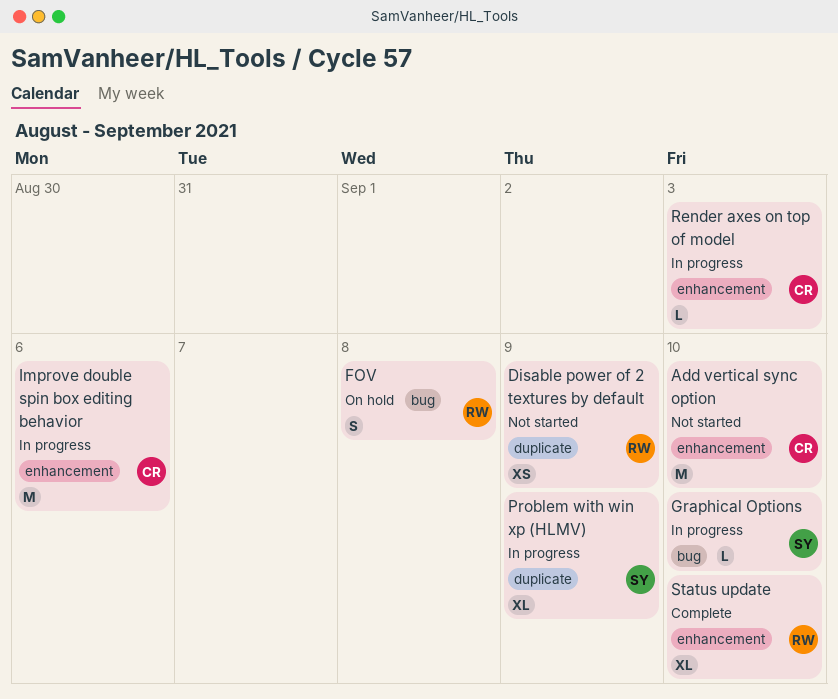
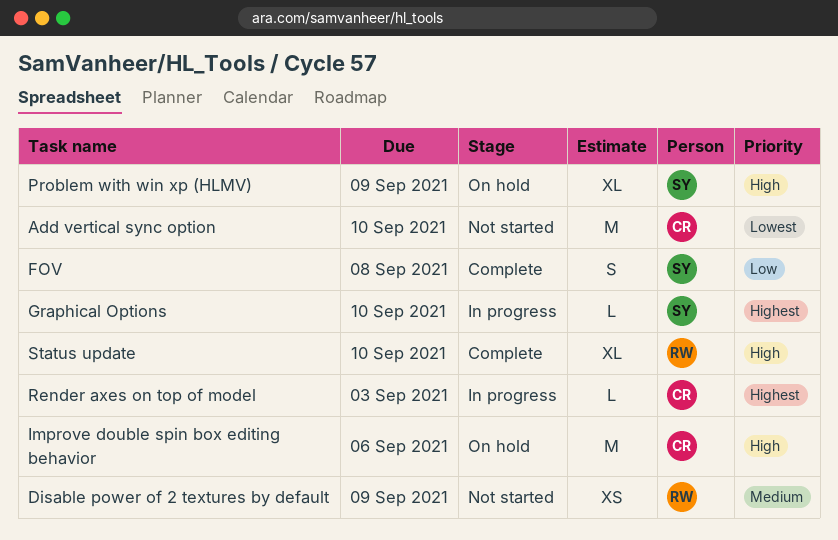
FOV, status: On hold -> Complete
FOV, owner: RW -> SY
Improve double spin box editing behavior, status: In progress -> On hold
Problem with win xp (HLMV), status: In progress -> On hold

